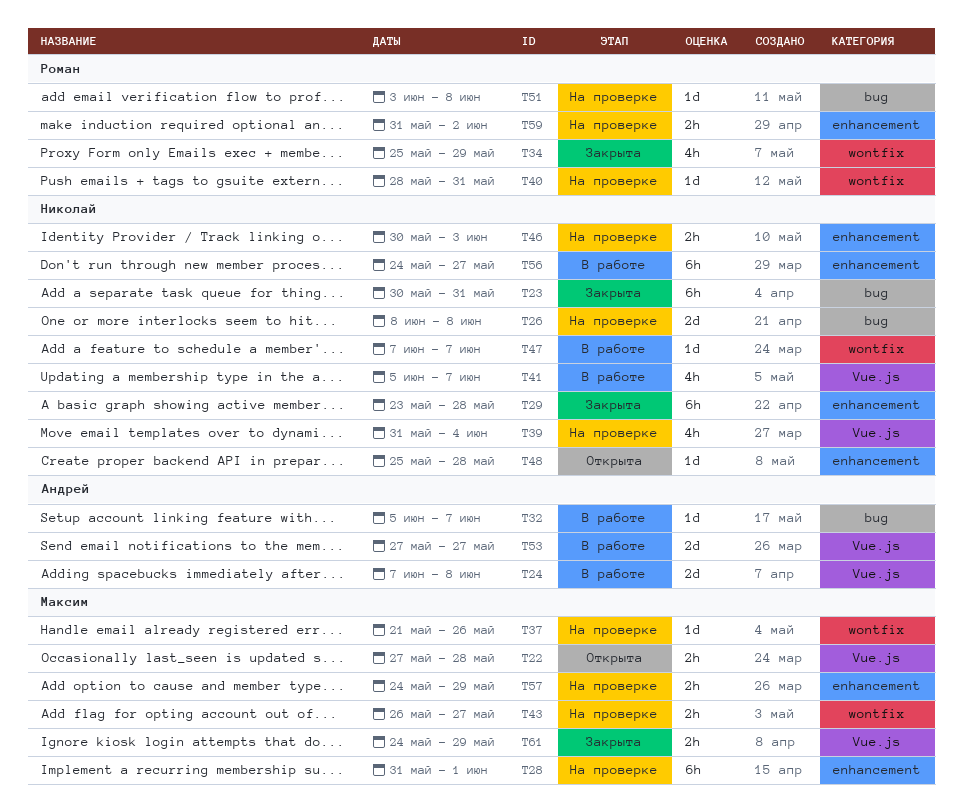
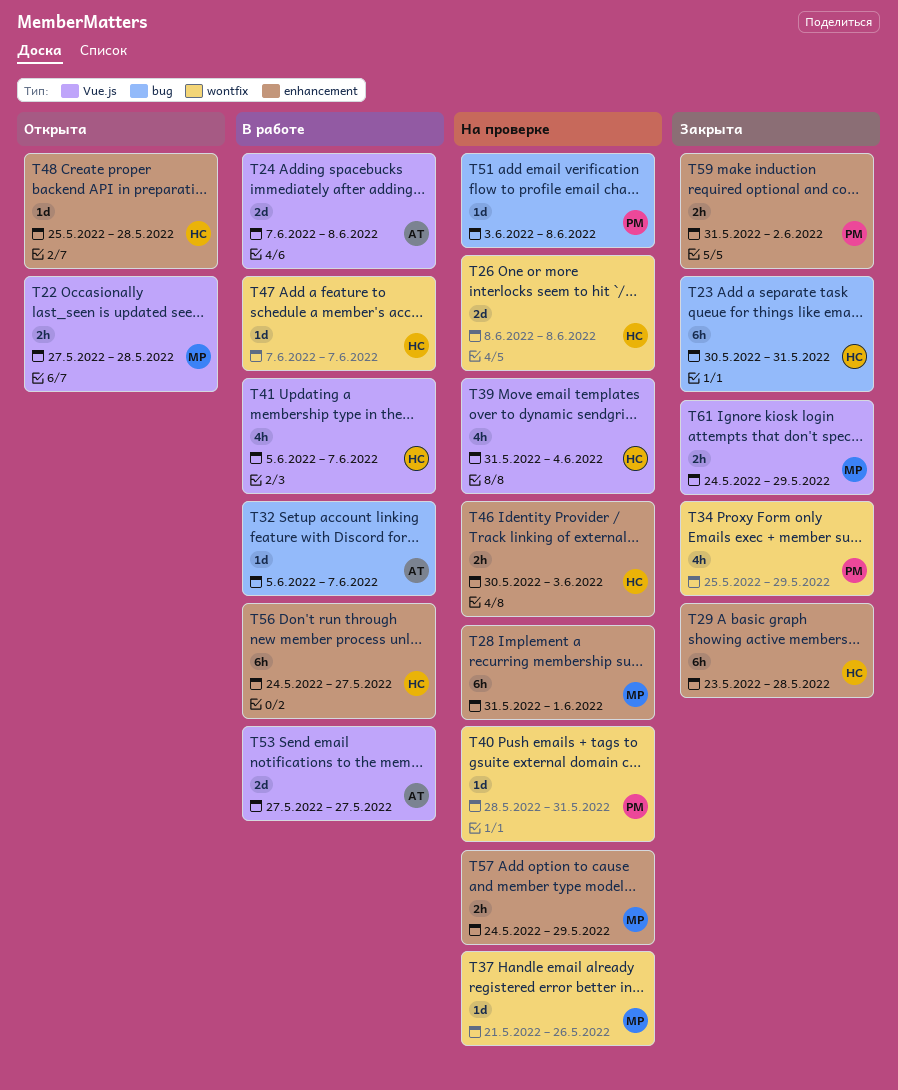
T26, label: bug -> wontfix
T43: present -> none
T59, status: На проверке -> Закрыта

